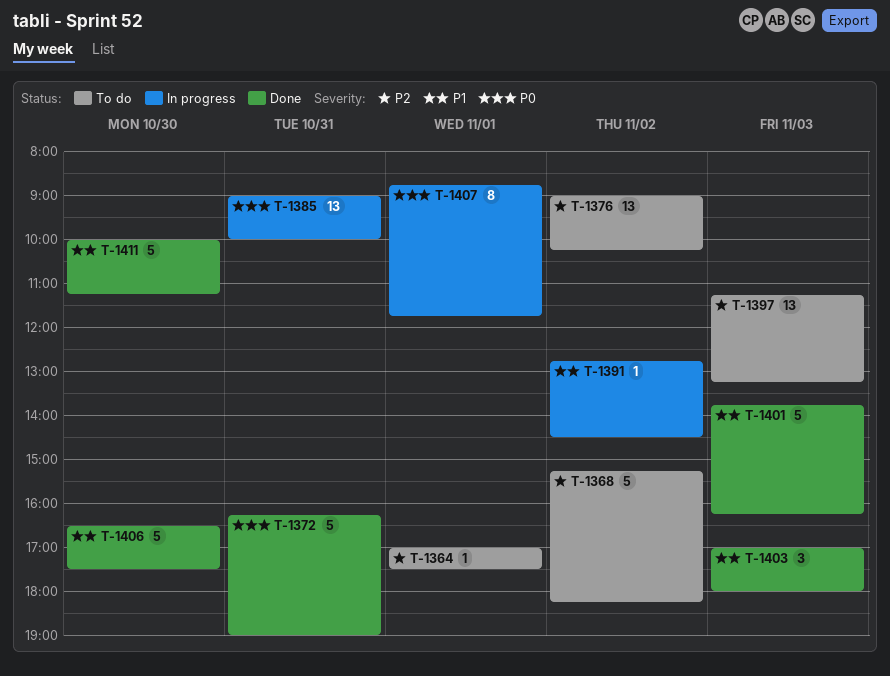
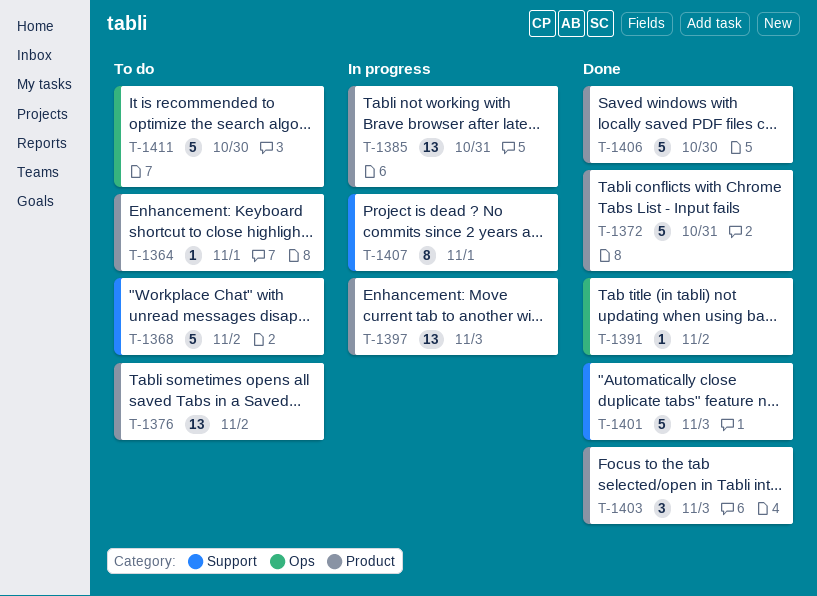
T-1391, status: In progress -> Done
T-1397, status: To do -> In progress
T-1411, status: Done -> To do

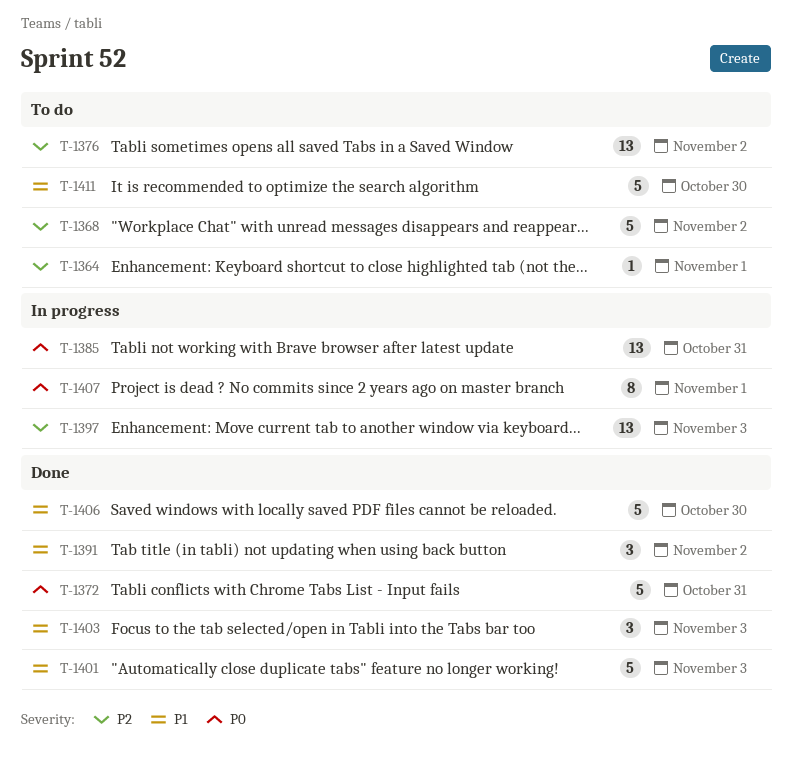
T-1391, estimate: 1 -> 3

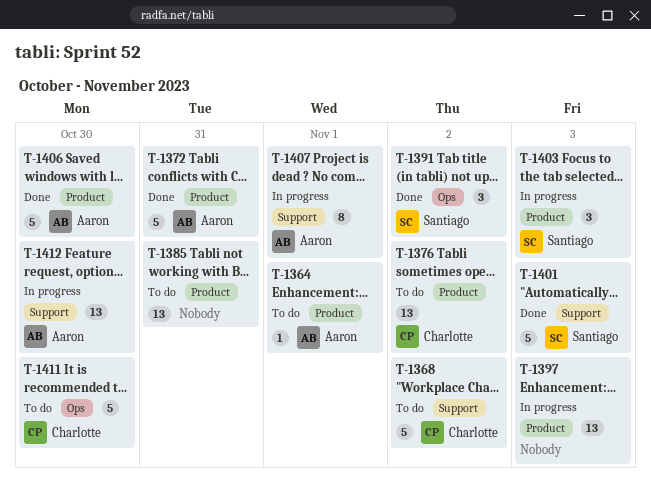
T-1385, status: In progress -> To do
T-1403, status: Done -> In progress
T-1412: none -> present

